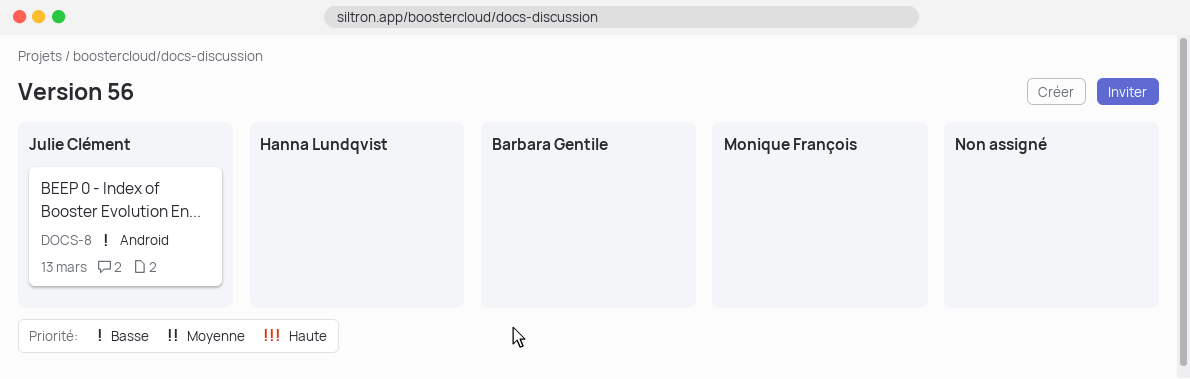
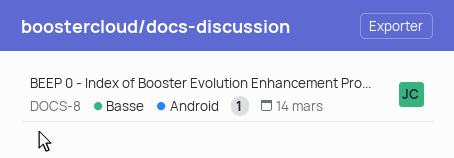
DOCS-8, due: Mar 13 -> Mar 14

